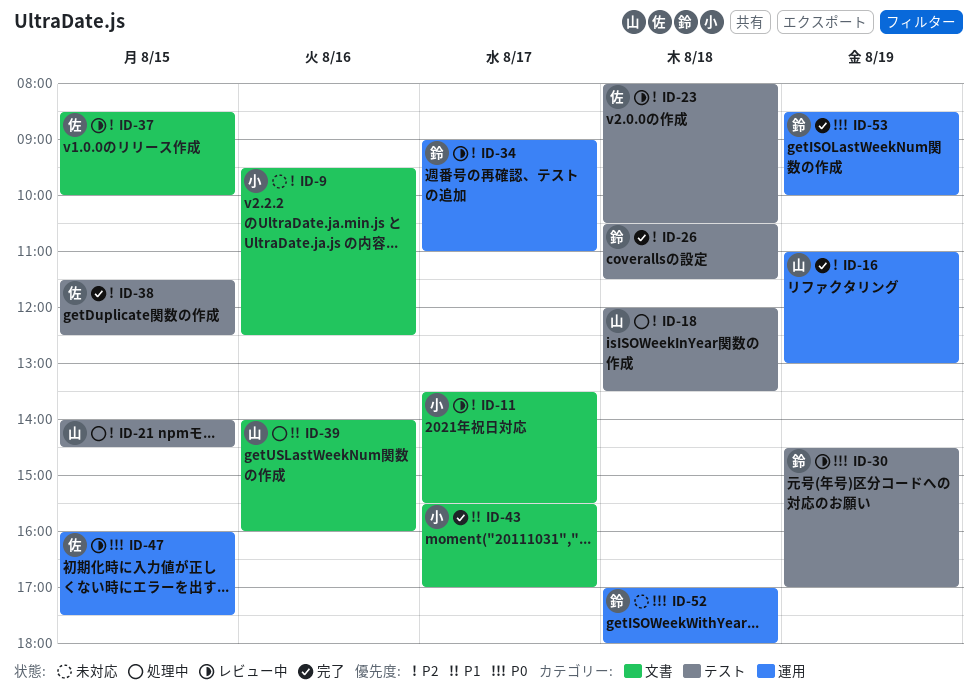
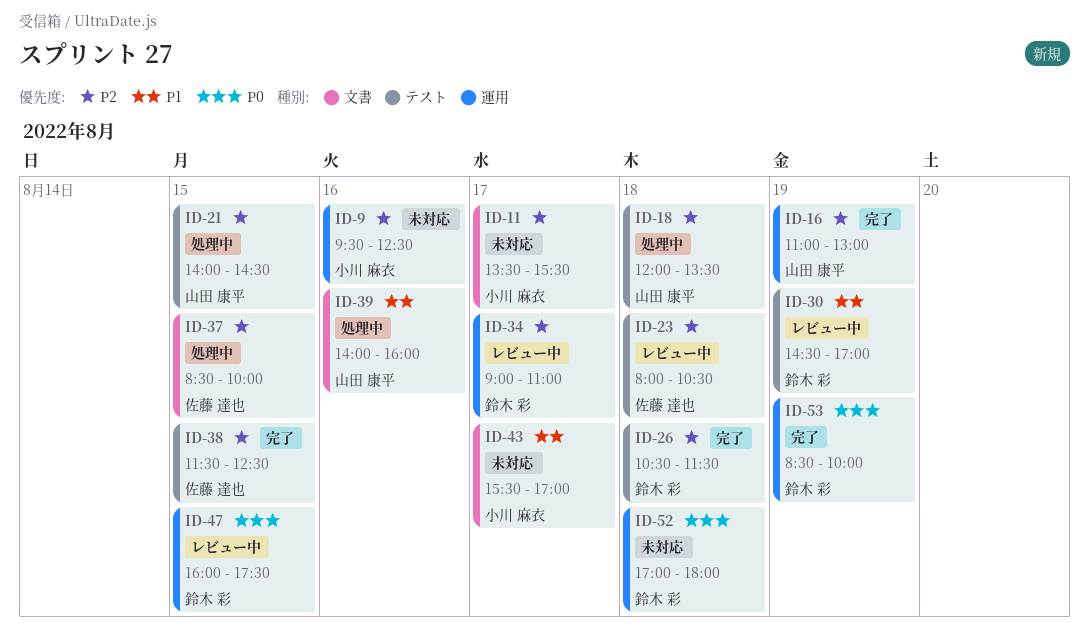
ID-9, label: 文書 -> 運用
ID-11, status: レビュー中 -> 未対応
ID-30, priority: P0 -> P1
ID-37, status: レビュー中 -> 処理中
ID-43, status: 完了 -> 未対応
ID-47, owner: 佐藤 達也 -> 鈴木 彩

